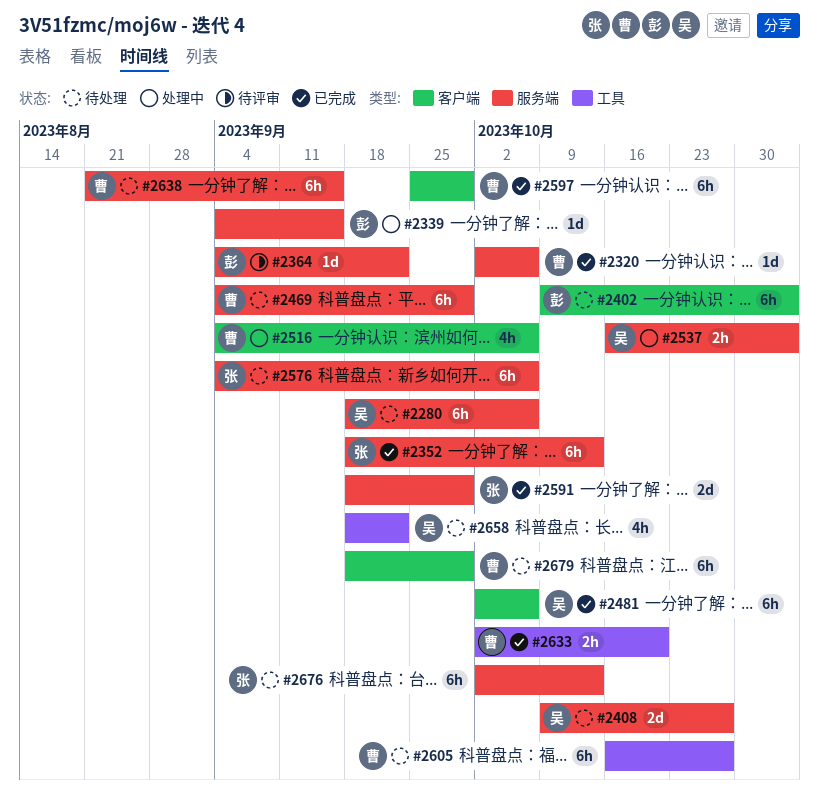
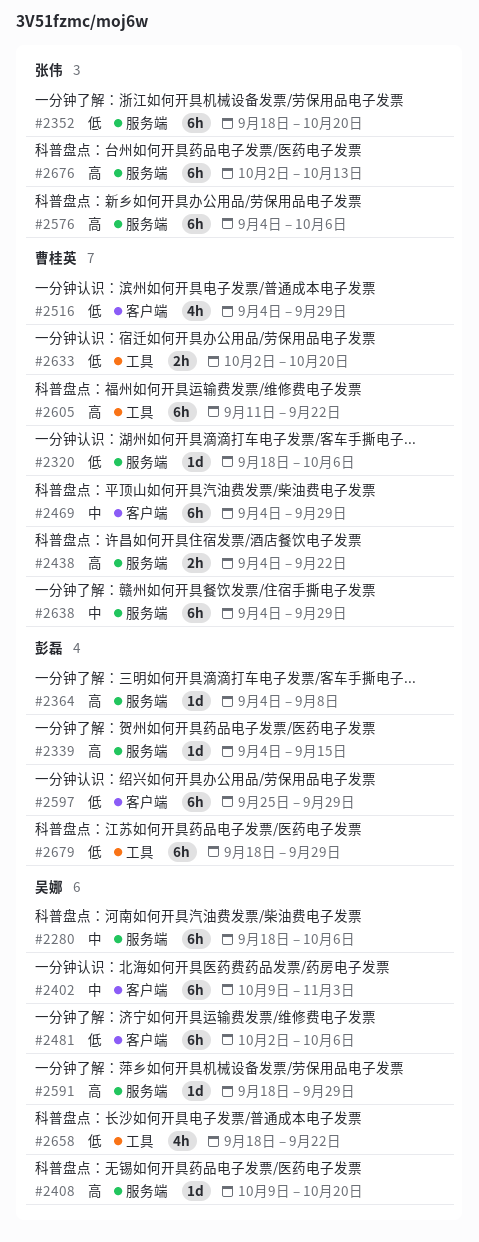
#2320, start: Oct 2 -> Sep 18
#2352, due: Oct 13 -> Oct 20
#2364, due: Sep 22 -> Sep 8
#2402, owner: 彭磊 -> 吴娜
#2408, estimate: 2d -> 1d
#2408, due: Oct 27 -> Oct 20
#2438: none -> present
#2469, label: 服务端 -> 客户端
#2516, due: Oct 6 -> Sep 29
#2537: present -> none
#2591, owner: 张伟 -> 吴娜
#2591, estimate: 2d -> 1d
#2597, owner: 曹桂英 -> 彭磊
#2605, start: Oct 16 -> Sep 11
#2605, due: Oct 27 -> Sep 22
#2638, start: Aug 21 -> Sep 4
#2638, due: Sep 15 -> Sep 29
#2679, owner: 曹桂英 -> 彭磊
#2679, label: 客户端 -> 工具

